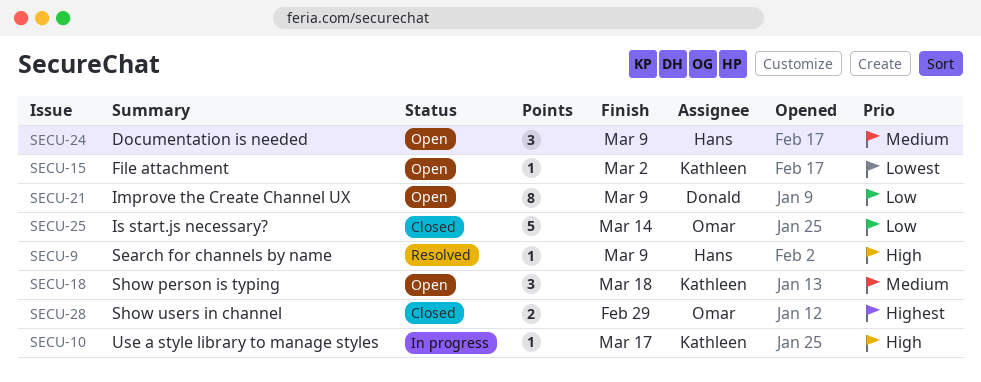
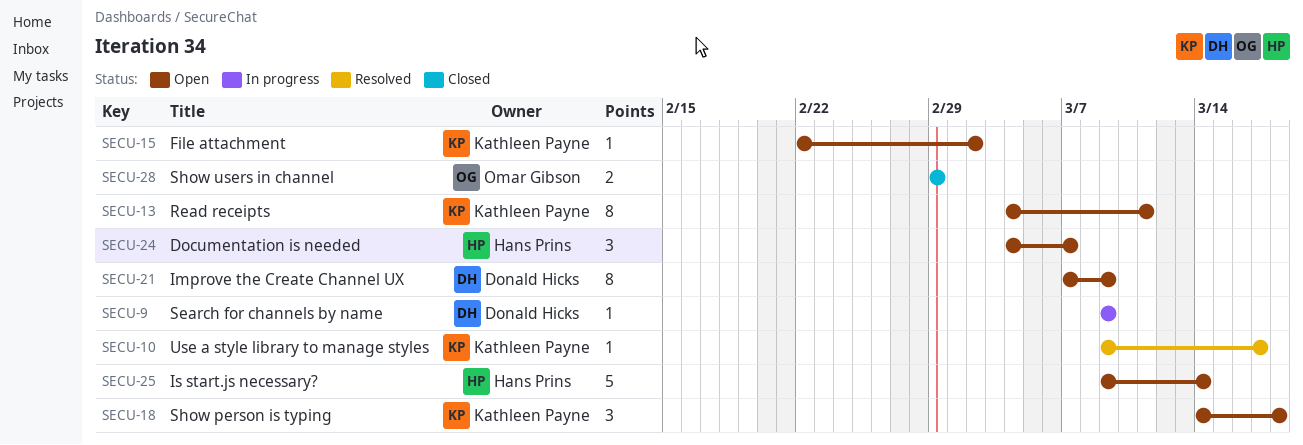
SECU-9, status: Resolved -> In progress
SECU-9, owner: Hans Prins -> Donald Hicks
SECU-10, status: In progress -> Resolved
SECU-13: none -> present
SECU-24, due: Mar 9 -> Mar 7
SECU-25, status: Closed -> Open
SECU-25, owner: Omar Gibson -> Hans Prins

